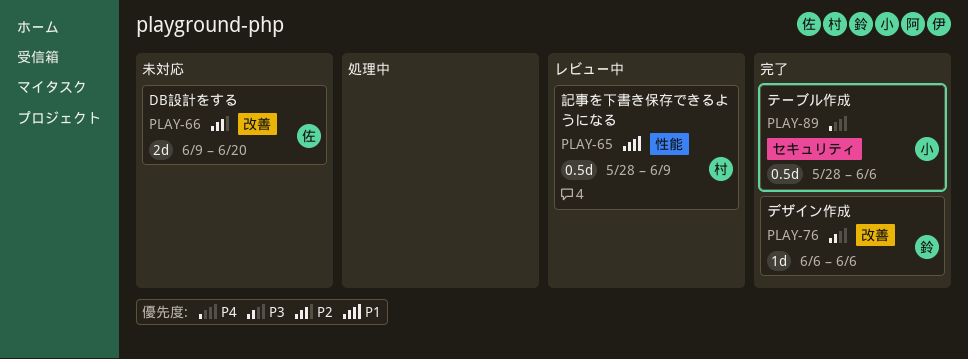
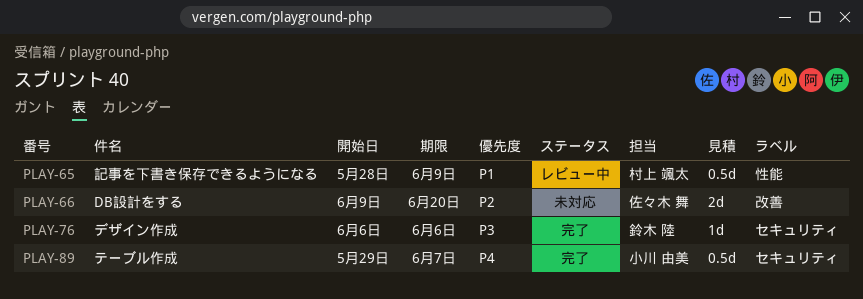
PLAY-76, label: 改善 -> セキュリティ
PLAY-89, start: May 28 -> May 29
PLAY-89, due: Jun 6 -> Jun 7

